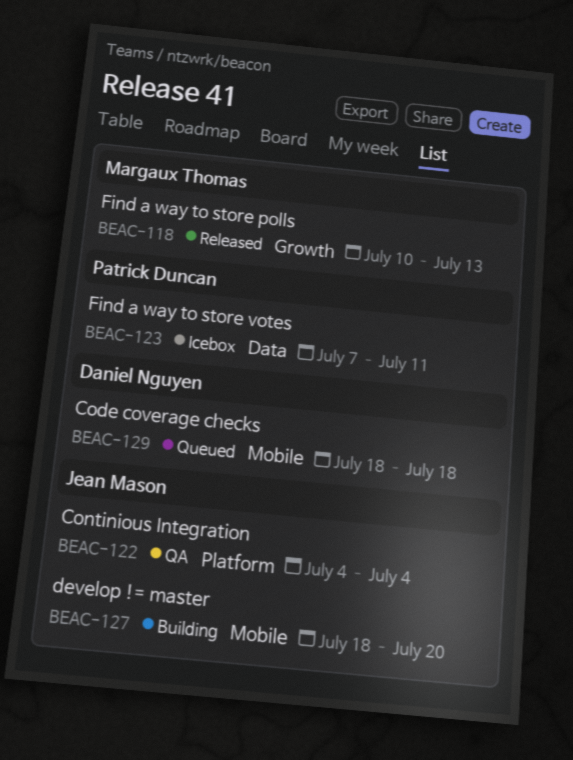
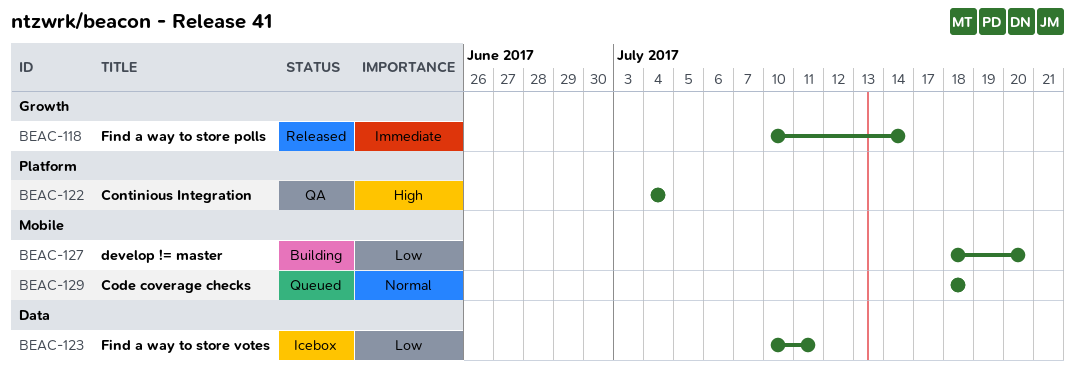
BEAC-118, due: Jul 13 -> Jul 14
BEAC-123, start: Jul 7 -> Jul 10

